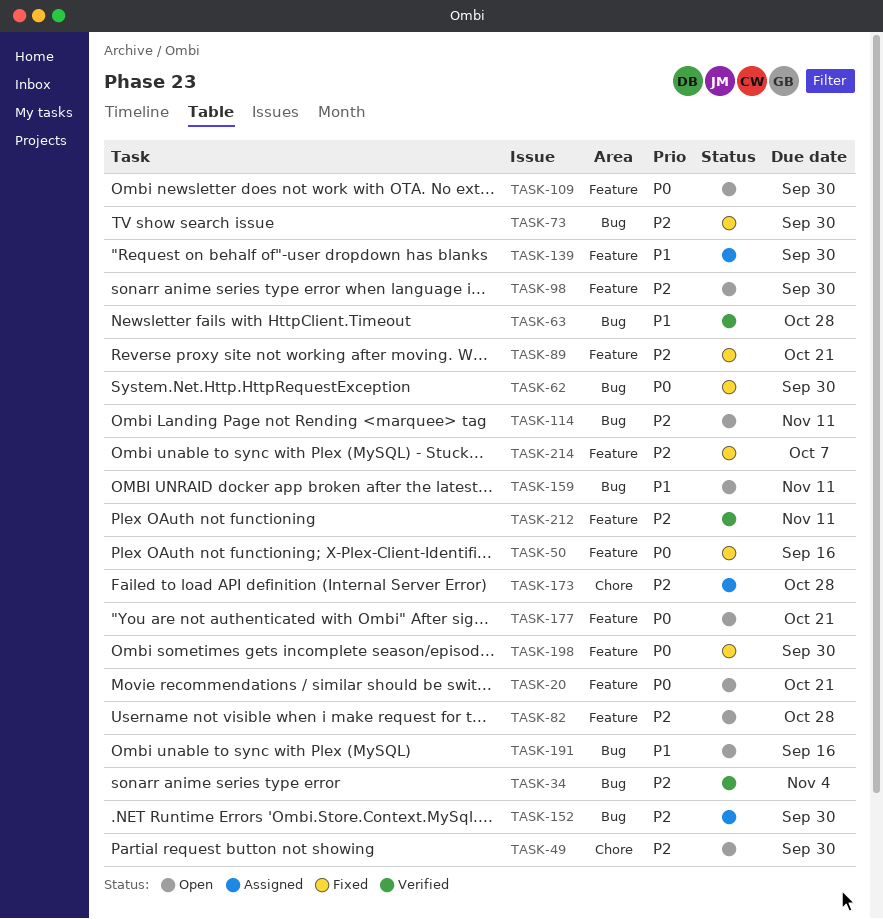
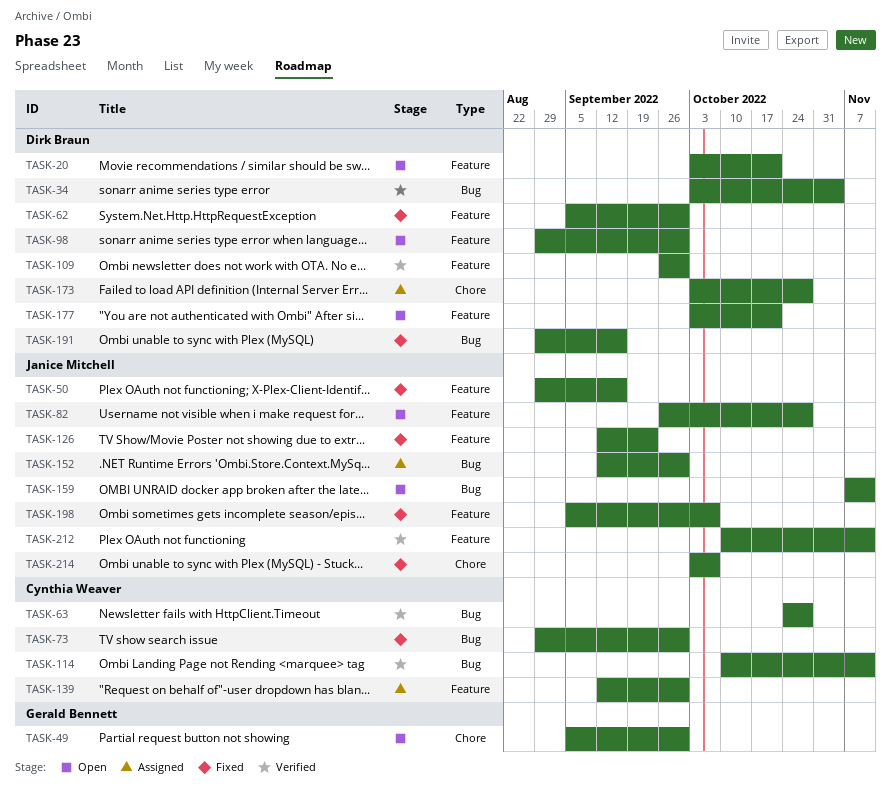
TASK-62, label: Bug -> Feature
TASK-89: present -> none
TASK-109, status: Open -> Verified
TASK-114, status: Open -> Verified
TASK-126: none -> present
TASK-191, status: Open -> Fixed
TASK-198, due: Sep 30 -> Oct 7
TASK-214, label: Feature -> Chore

